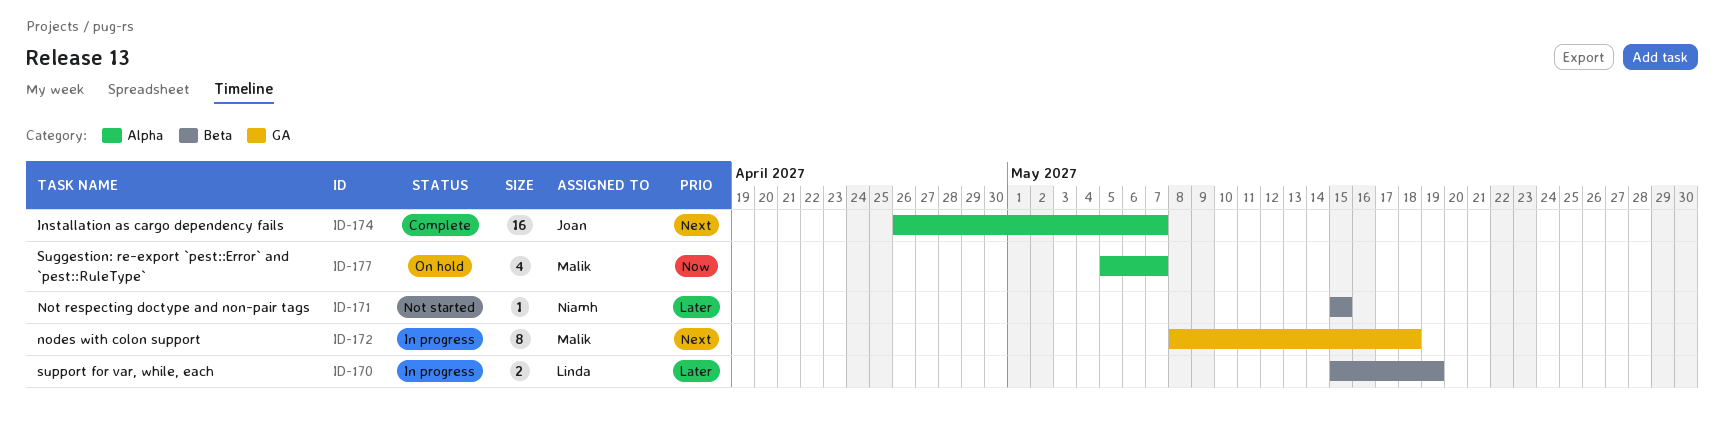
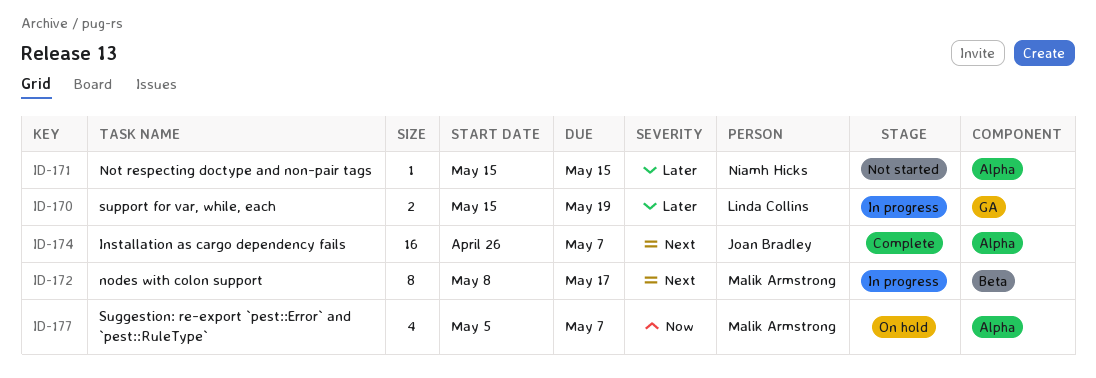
ID-170, label: Beta -> GA
ID-171, label: Beta -> Alpha
ID-172, label: GA -> Beta
ID-172, due: May 18 -> May 17

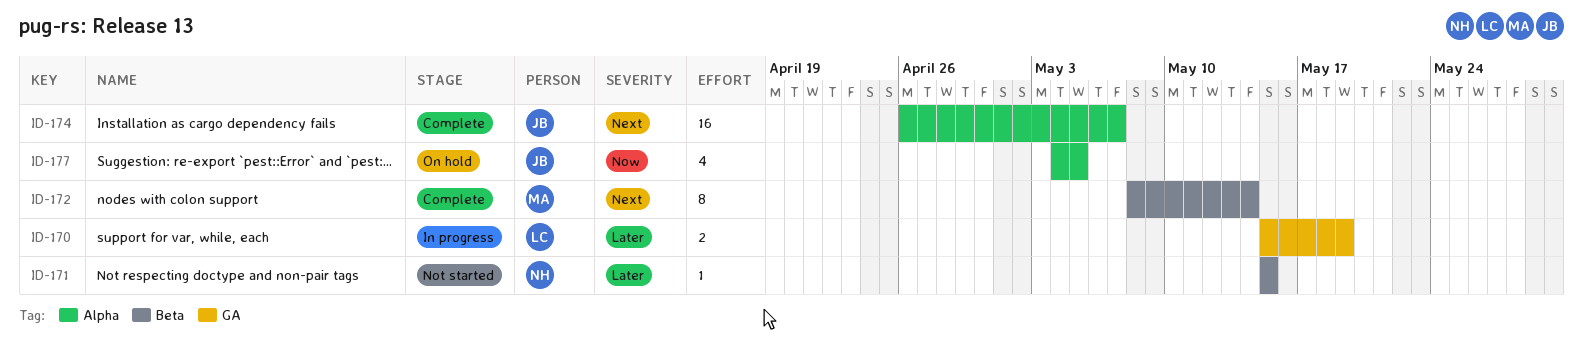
ID-171, label: Alpha -> Beta
ID-172, status: In progress -> Complete
ID-172, due: May 17 -> May 14
ID-177, owner: Malik Armstrong -> Joan Bradley
ID-177, start: May 5 -> May 4
ID-177, due: May 7 -> May 5

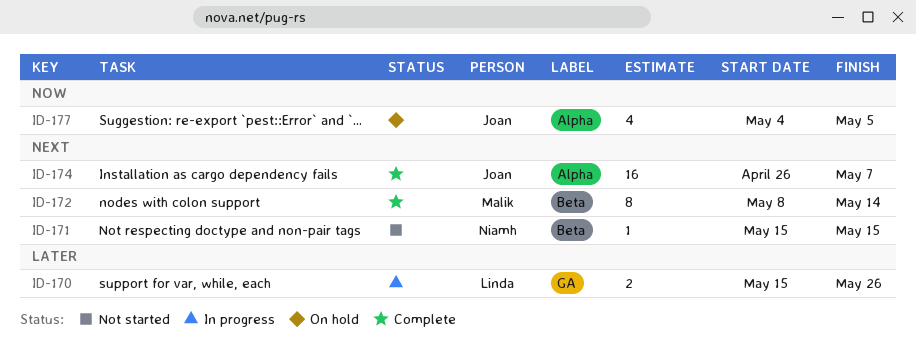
ID-170, due: May 19 -> May 26
ID-171, priority: Later -> Next

